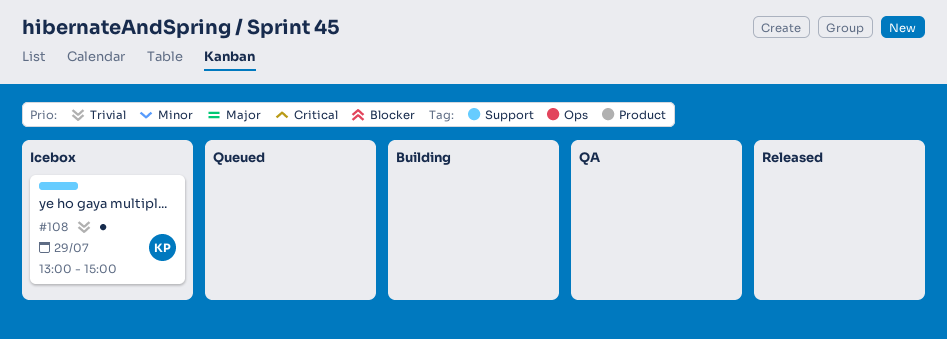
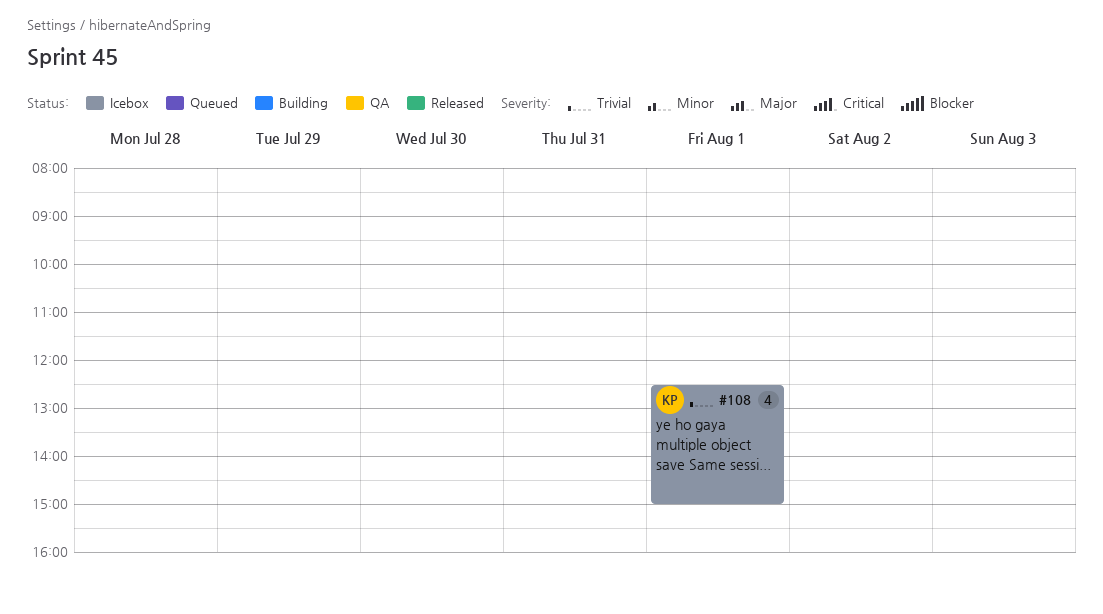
#108, estimate: 1 -> 4
#108, day: Jul 29 -> Aug 1
#108, begins: 13:00 -> 12:30

